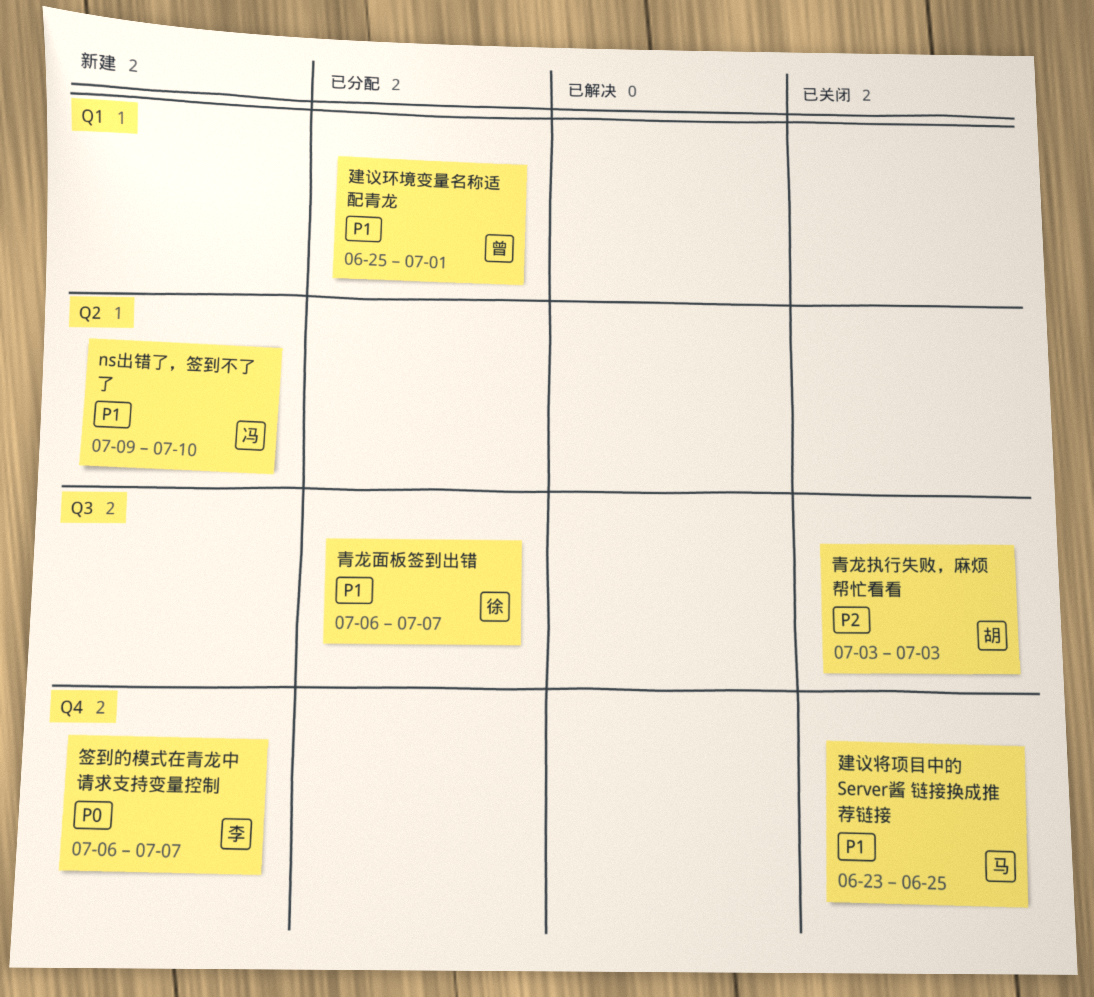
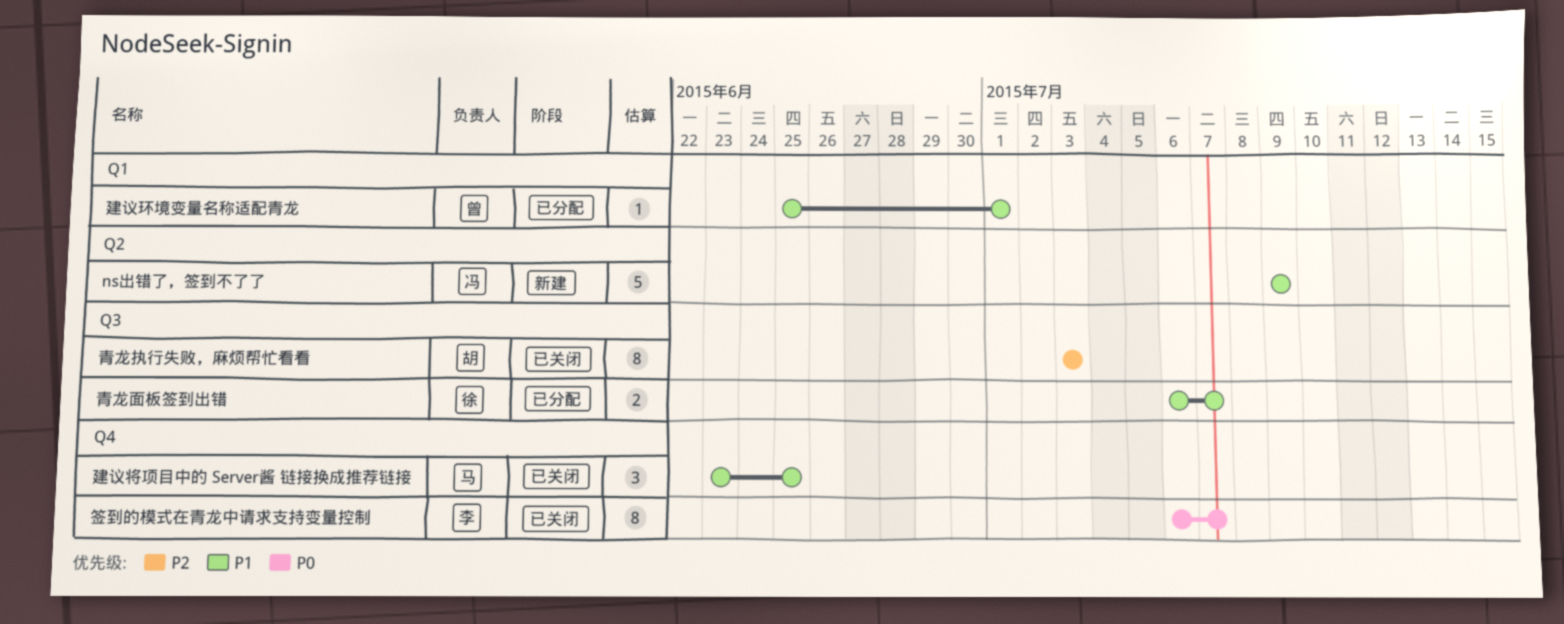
ns出错了，签到不了了, due: Jul 10 -> Jul 9
签到的模式在青龙中请求支持变量控制, status: 新建 -> 已关闭

